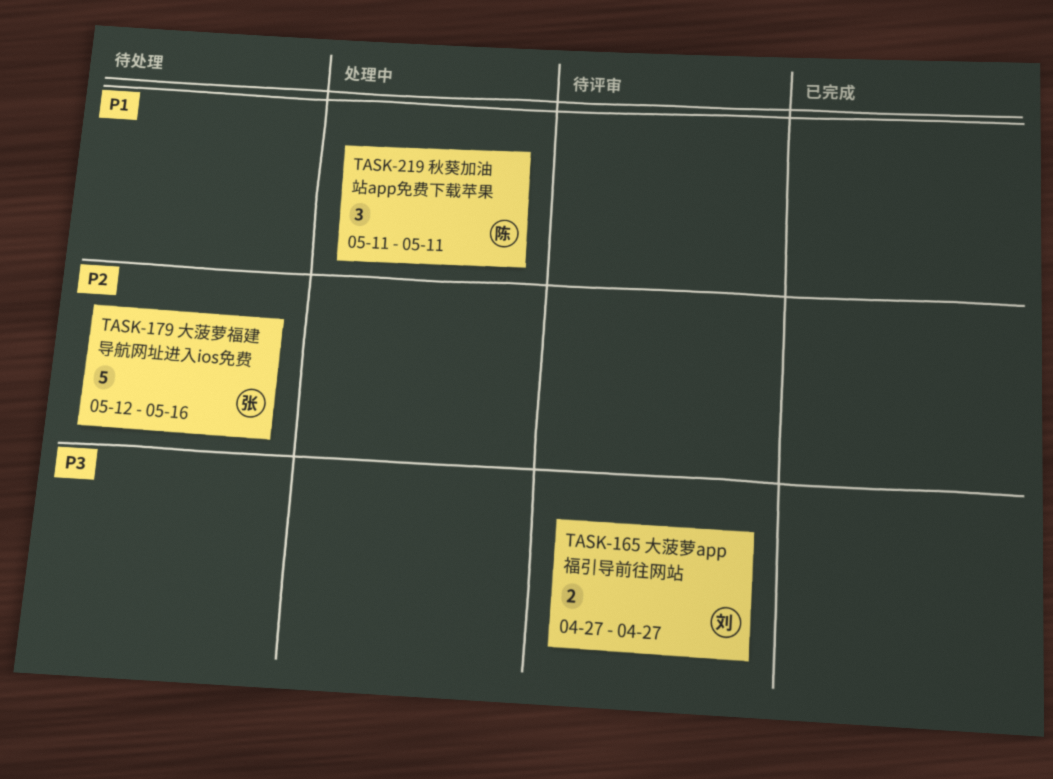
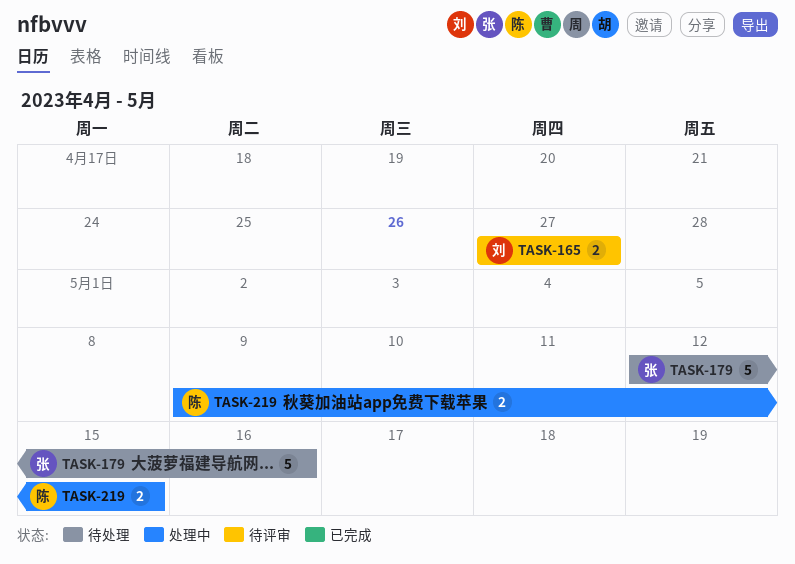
TASK-219, estimate: 3 -> 2
TASK-219, start: May 11 -> May 9
TASK-219, due: May 11 -> May 15

